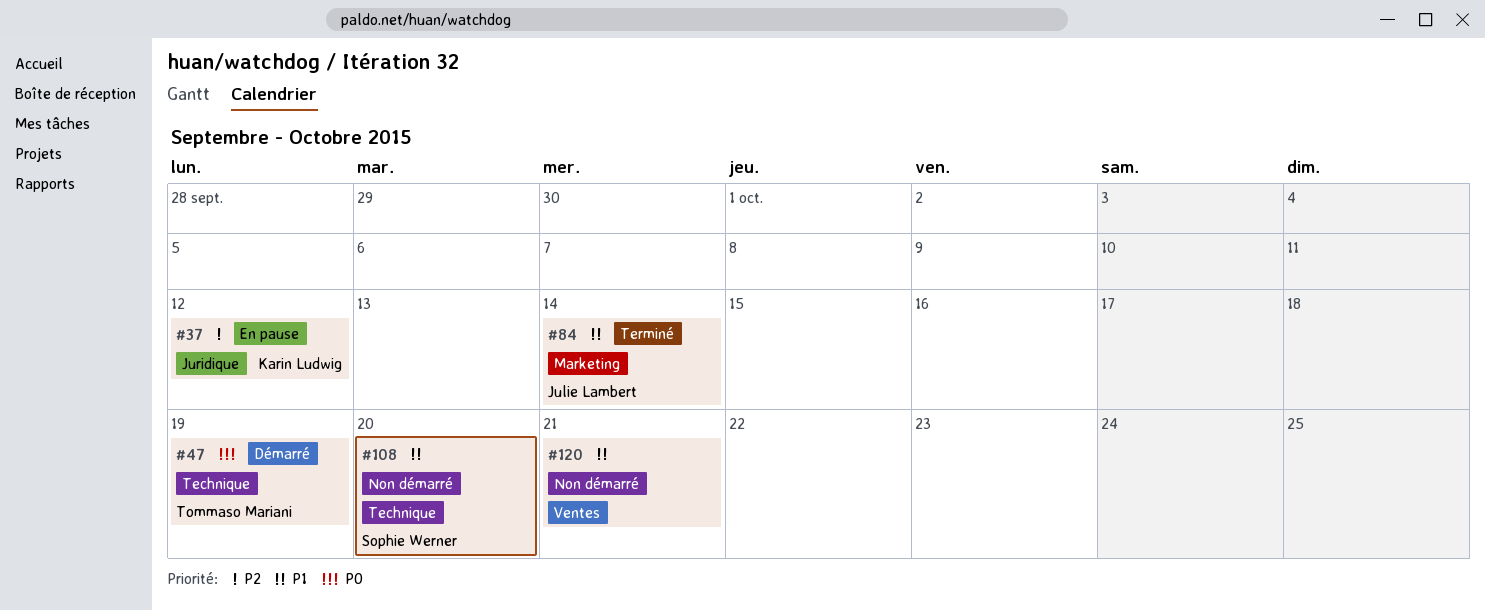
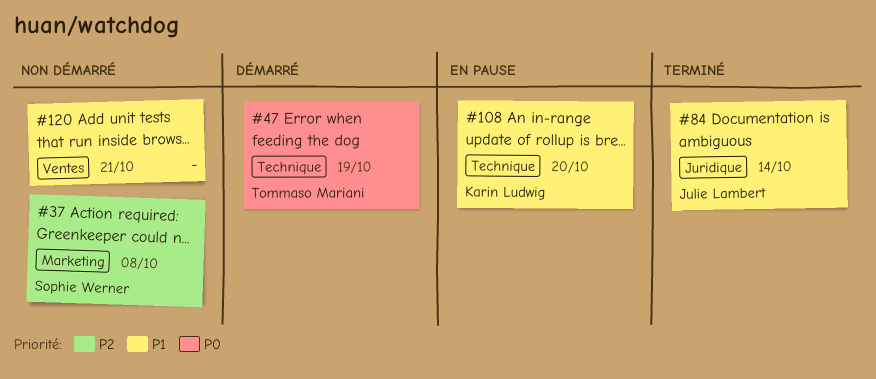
#37, status: En pause -> Non démarré
#37, owner: Karin Ludwig -> Sophie Werner
#37, label: Juridique -> Marketing
#37, due: Oct 12 -> Oct 8
#84, label: Marketing -> Juridique
#108, status: Non démarré -> En pause
#108, owner: Sophie Werner -> Karin Ludwig

